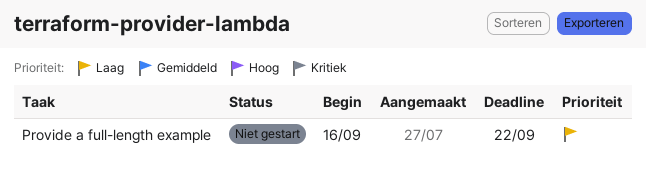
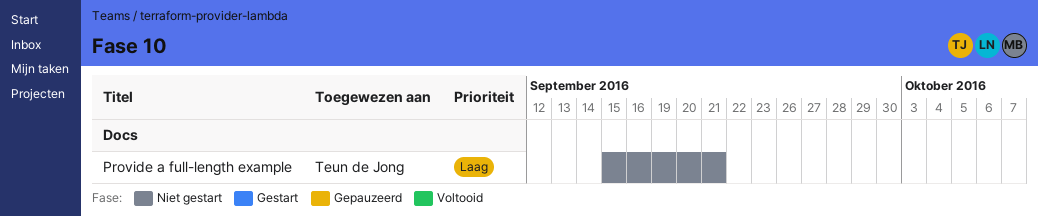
Provide a full-length example, start: Sep 16 -> Sep 15
Provide a full-length example, due: Sep 22 -> Sep 21

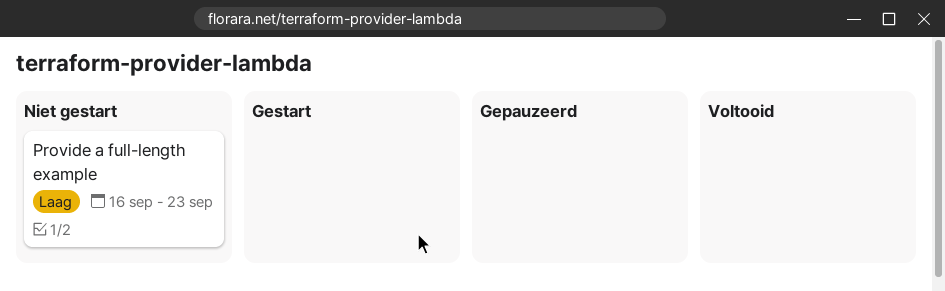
Provide a full-length example, start: Sep 15 -> Sep 16
Provide a full-length example, due: Sep 21 -> Sep 23

